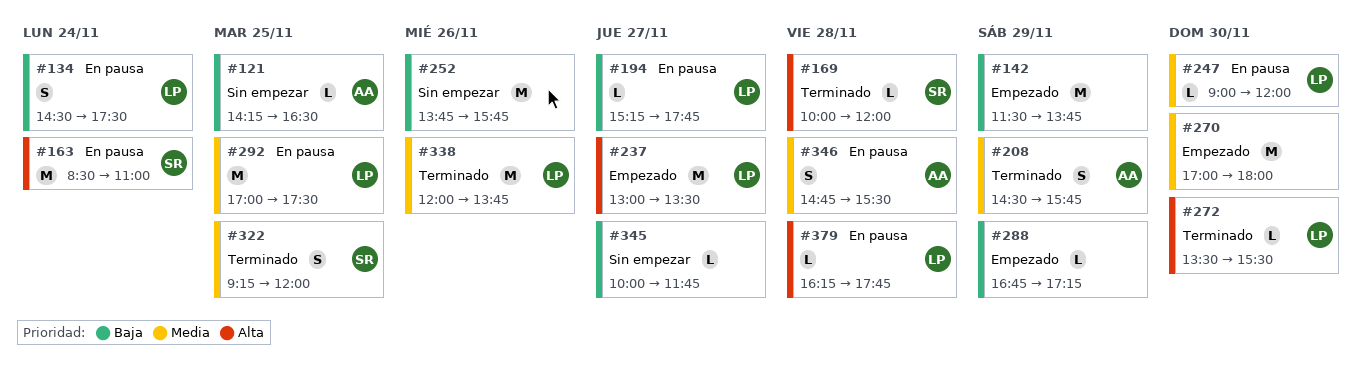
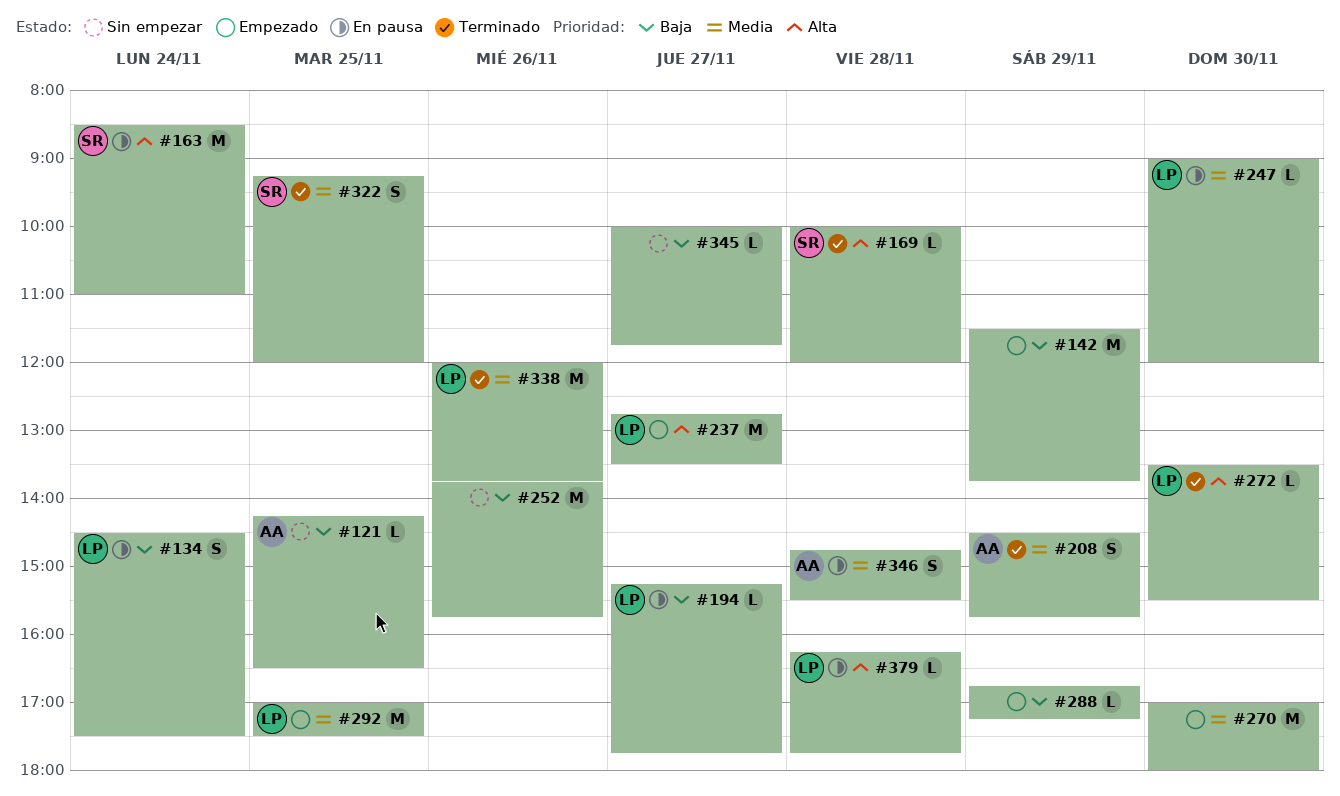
#237, begins: 13:00 -> 12:45
#292, status: En pausa -> Empezado

